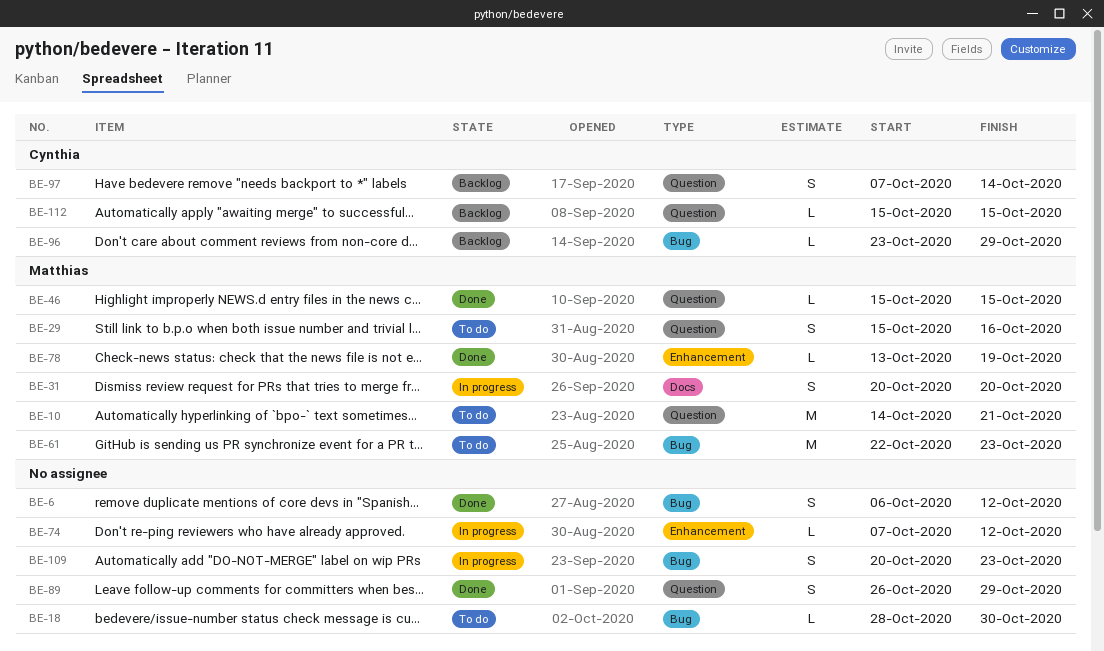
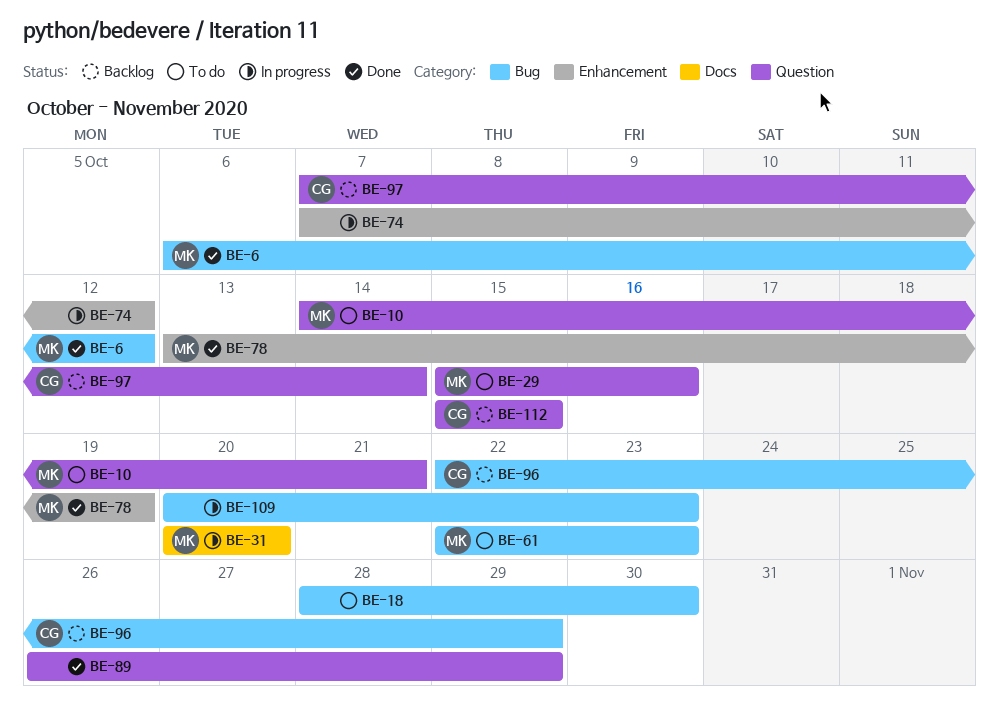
BE-6, owner: none -> Matthias
BE-46: present -> none
BE-96, start: Oct 23 -> Oct 22

